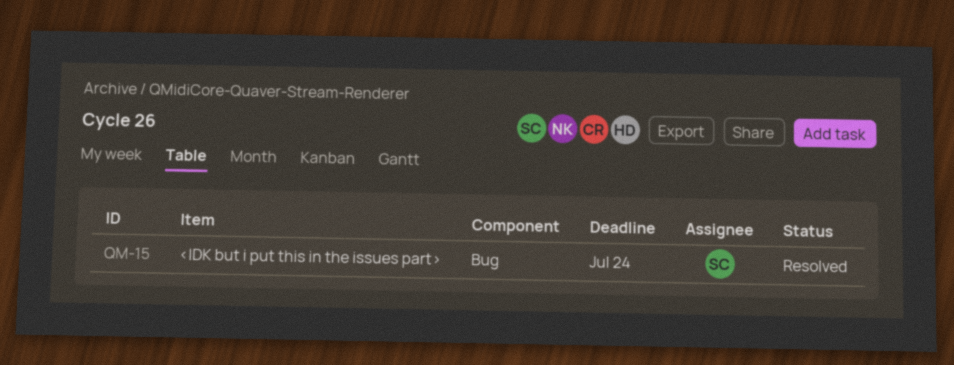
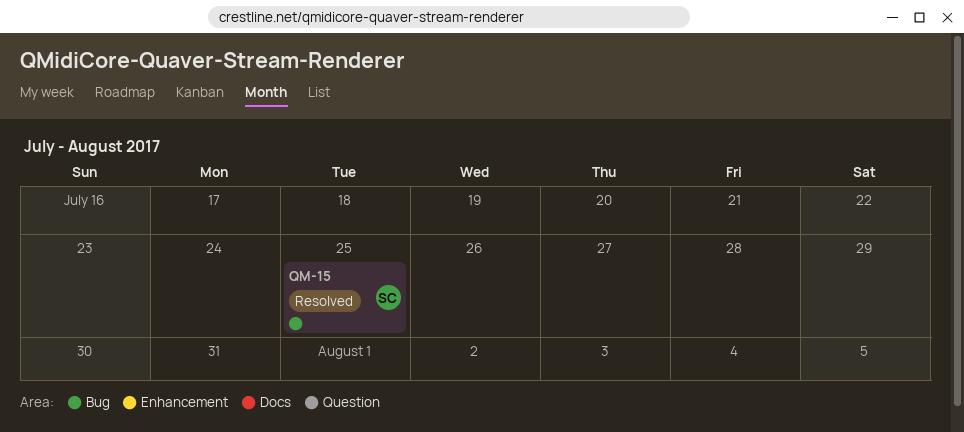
QM-15, due: Jul 24 -> Jul 25

